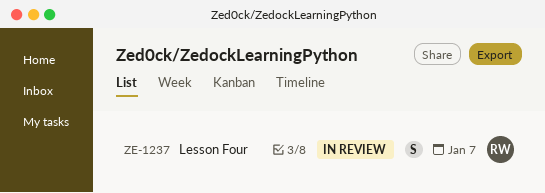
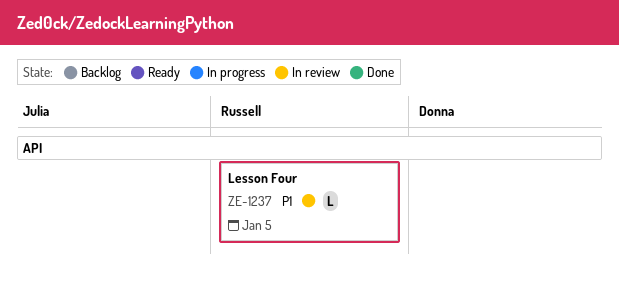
ZE-1237, estimate: S -> L
ZE-1237, due: Jan 7 -> Jan 5

